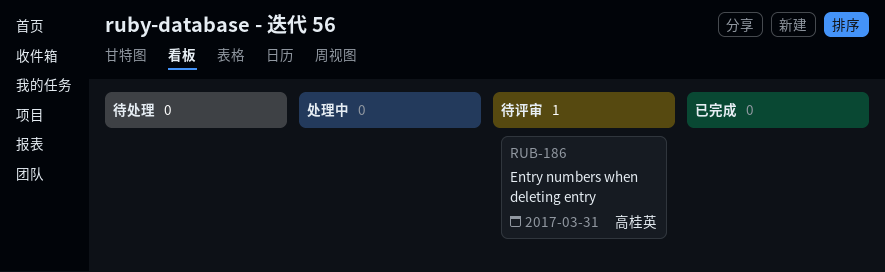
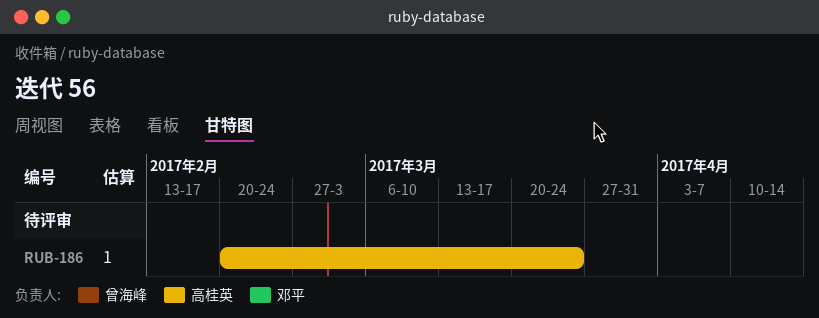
RUB-186, due: Mar 31 -> Mar 24

